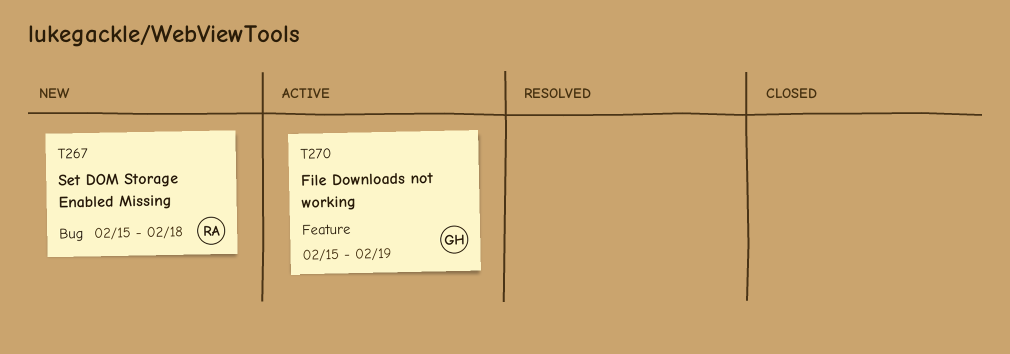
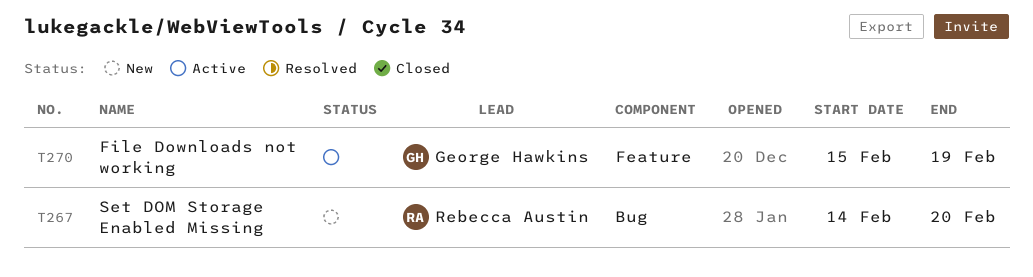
T267, start: Feb 15 -> Feb 14
T267, due: Feb 18 -> Feb 20

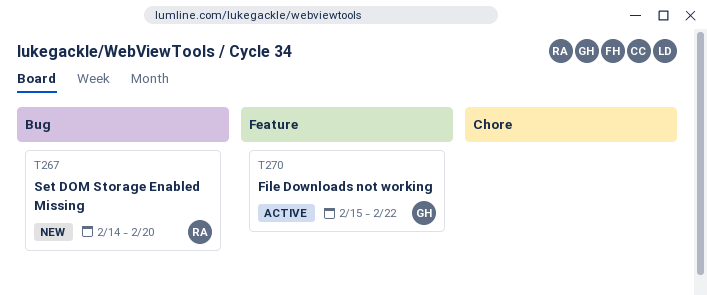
T270, due: Feb 19 -> Feb 22

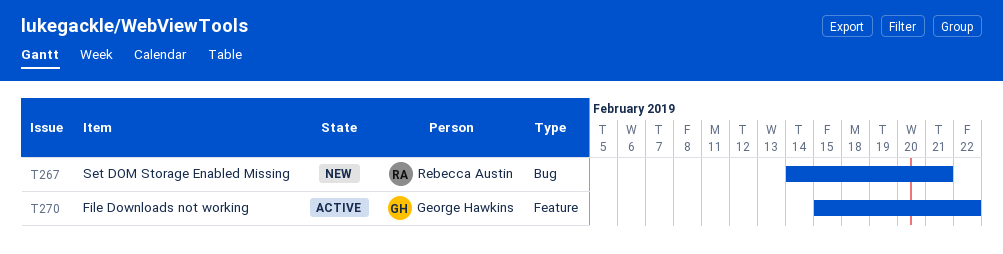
T267, due: Feb 20 -> Feb 21

